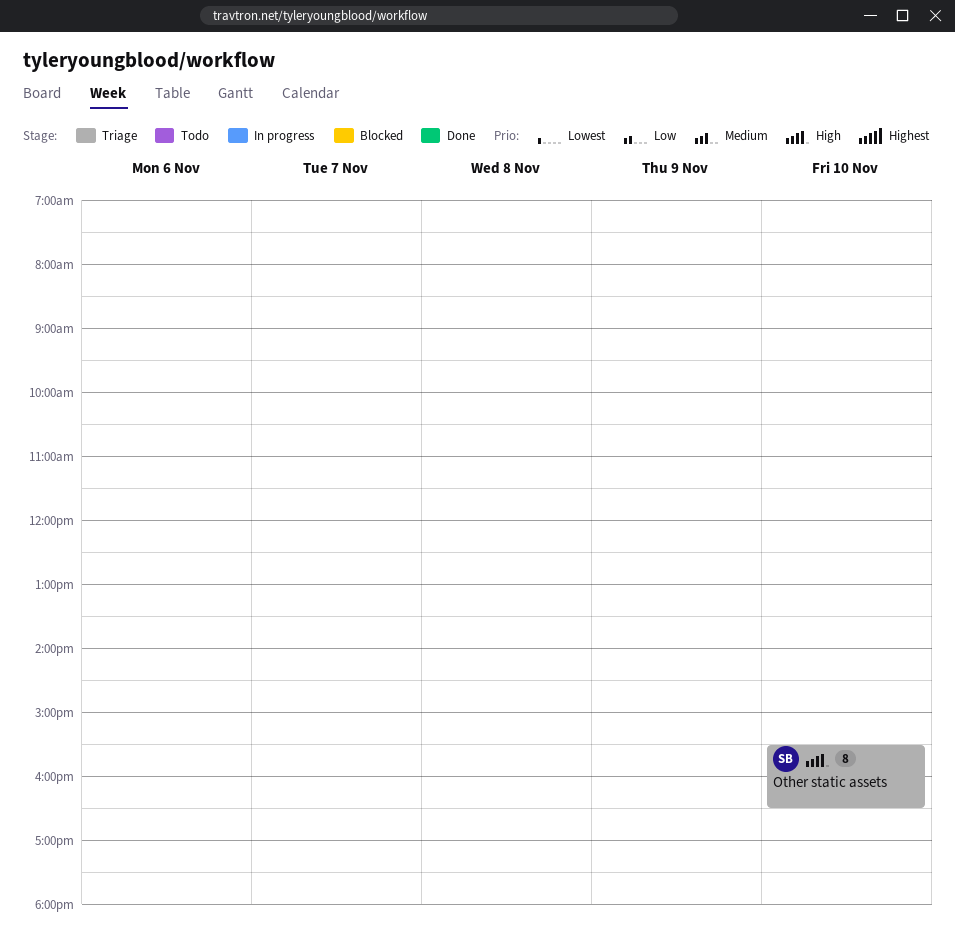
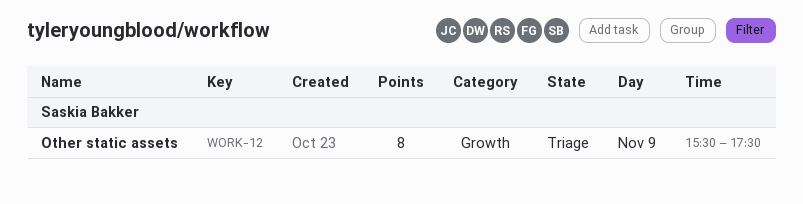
Other static assets, day: Nov 10 -> Nov 9
Other static assets, ends: 16:30 -> 17:30

